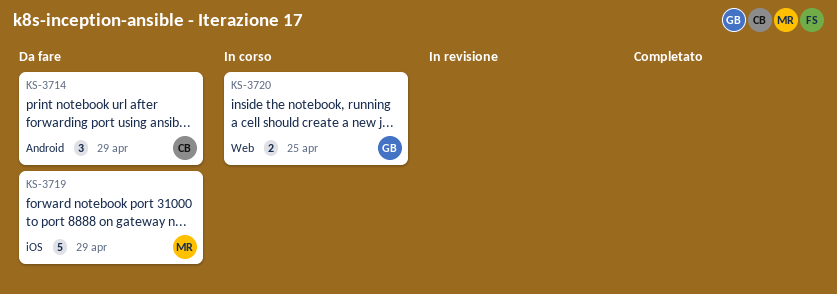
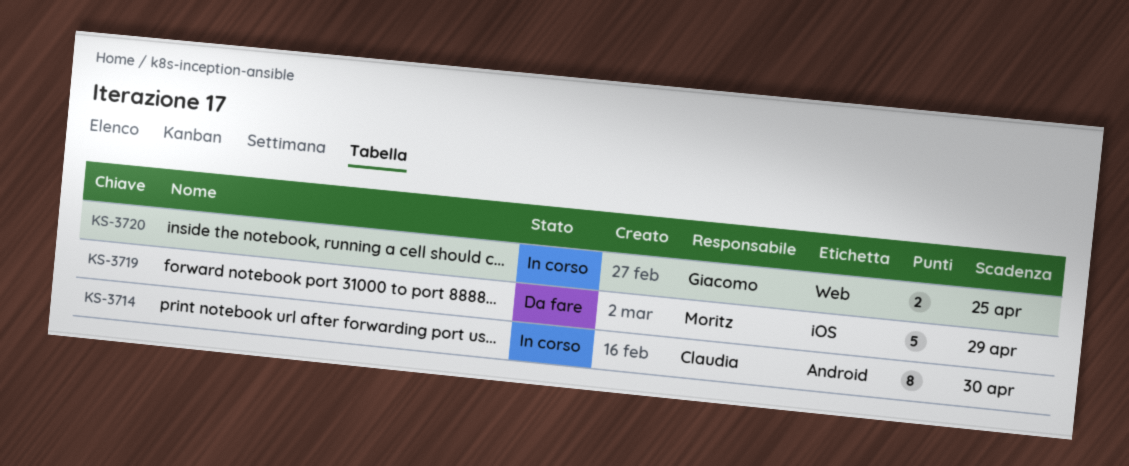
KS-3714, status: Da fare -> In corso
KS-3714, estimate: 3 -> 8
KS-3714, due: Apr 29 -> Apr 30

